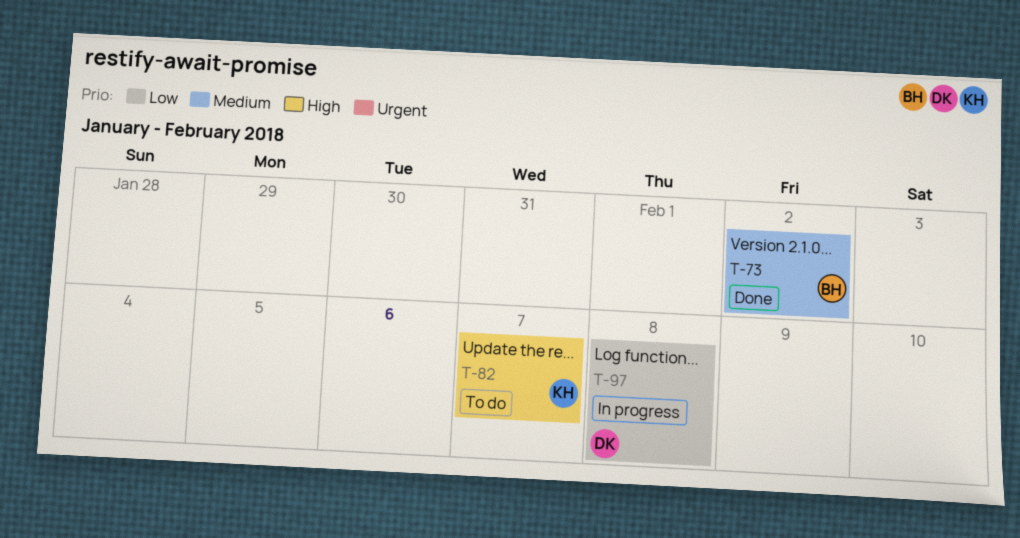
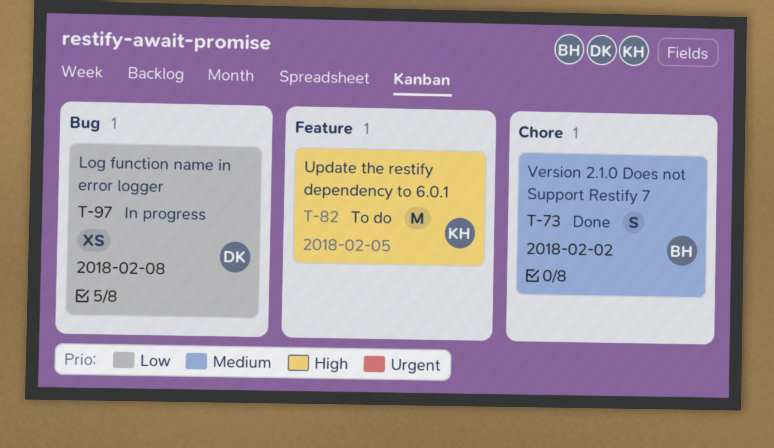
T-82, due: Feb 7 -> Feb 5

